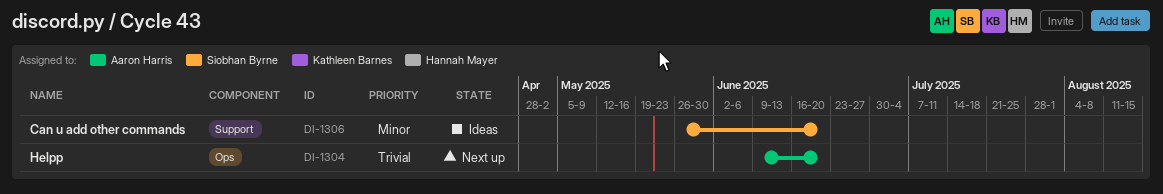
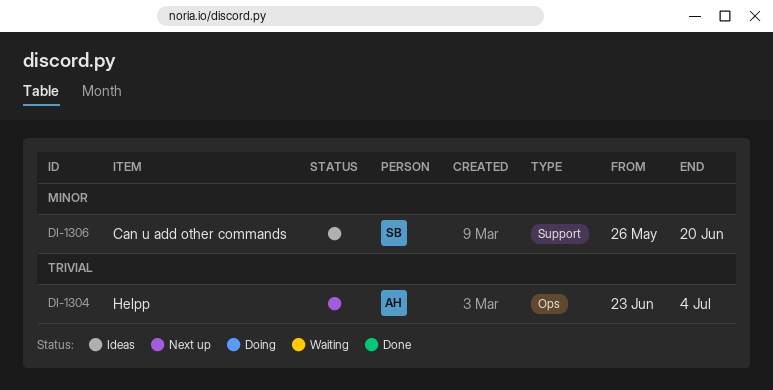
DI-1304, start: Jun 9 -> Jun 23
DI-1304, due: Jun 20 -> Jul 4

